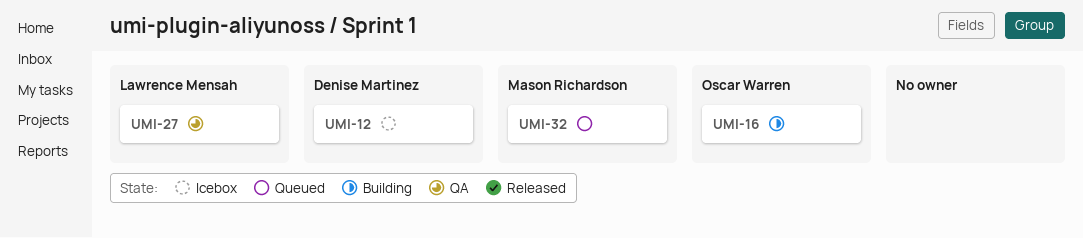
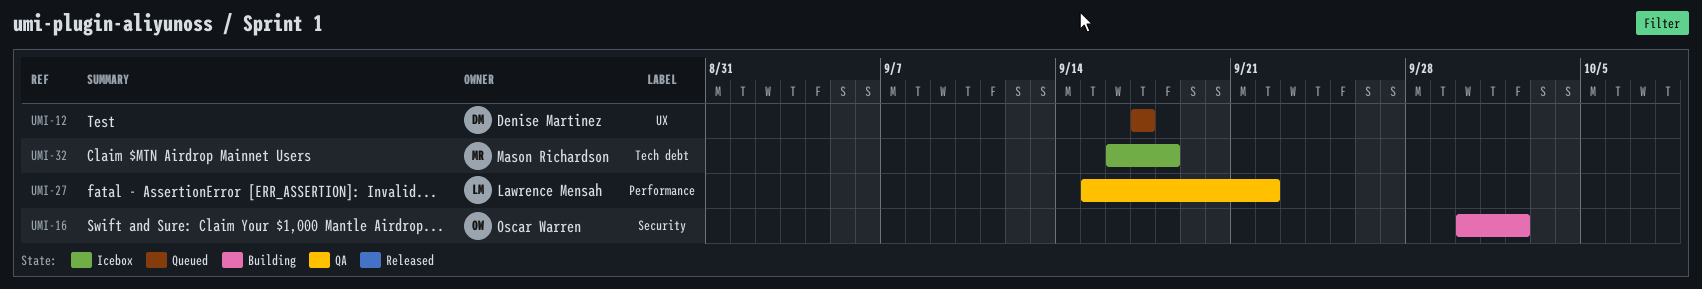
UMI-12, status: Icebox -> Queued
UMI-32, status: Queued -> Icebox

